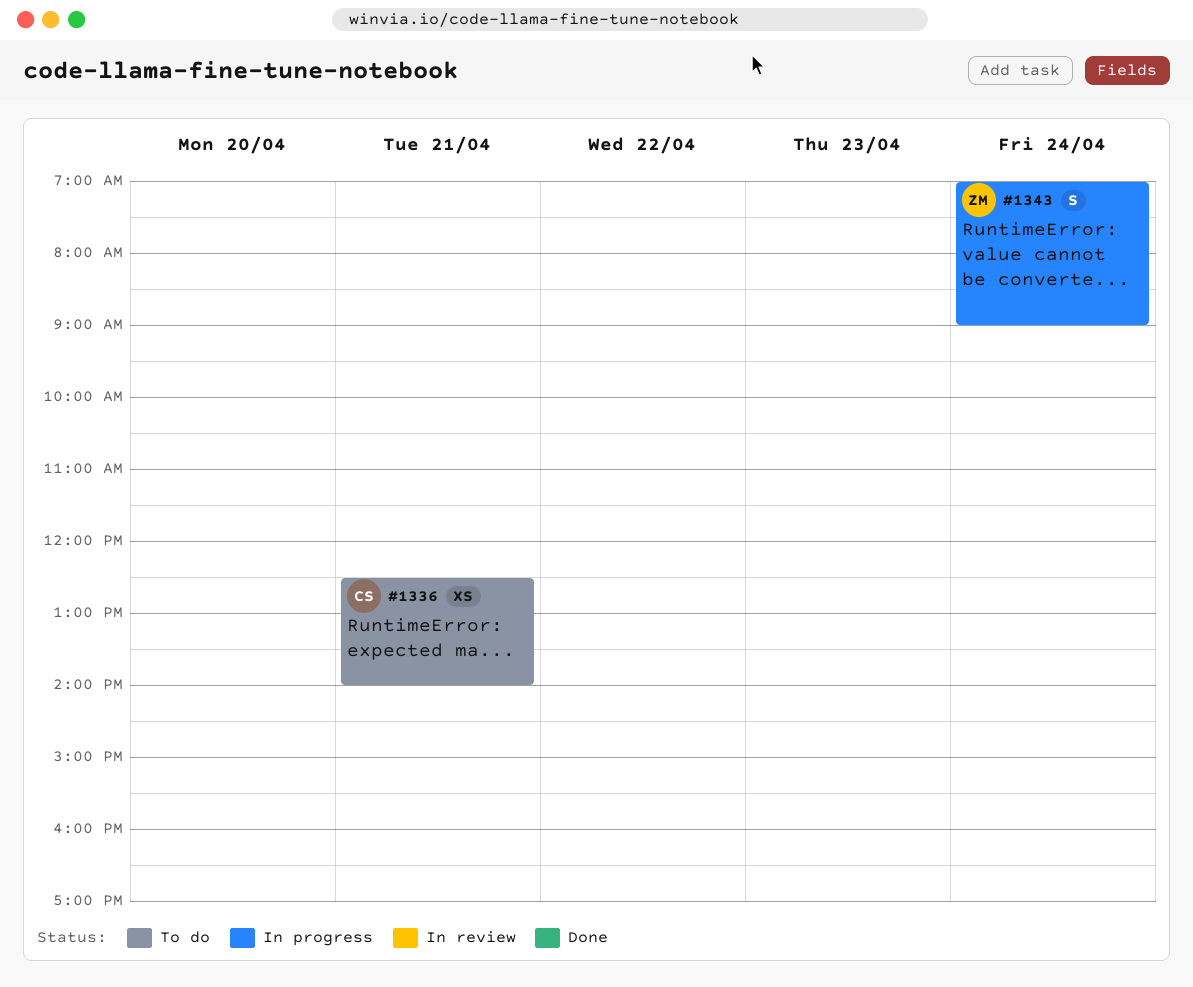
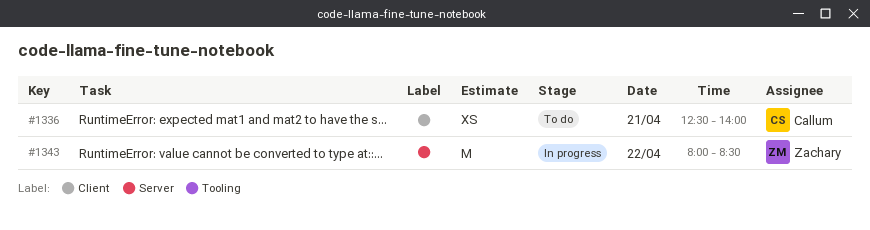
#1343, estimate: S -> M
#1343, day: Apr 24 -> Apr 22
#1343, begins: 07:00 -> 08:00
#1343, ends: 09:00 -> 08:30

